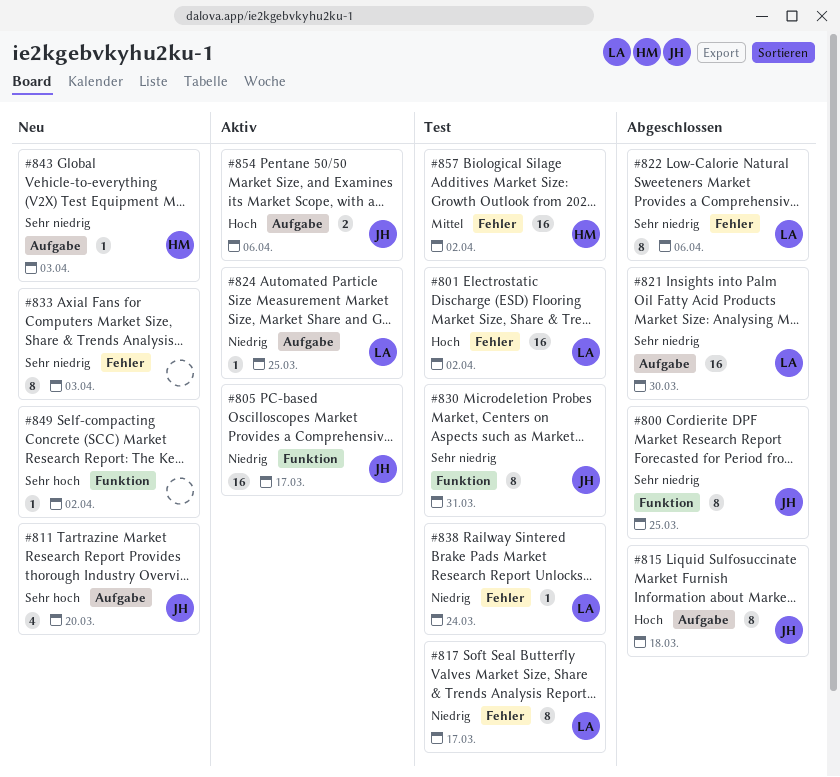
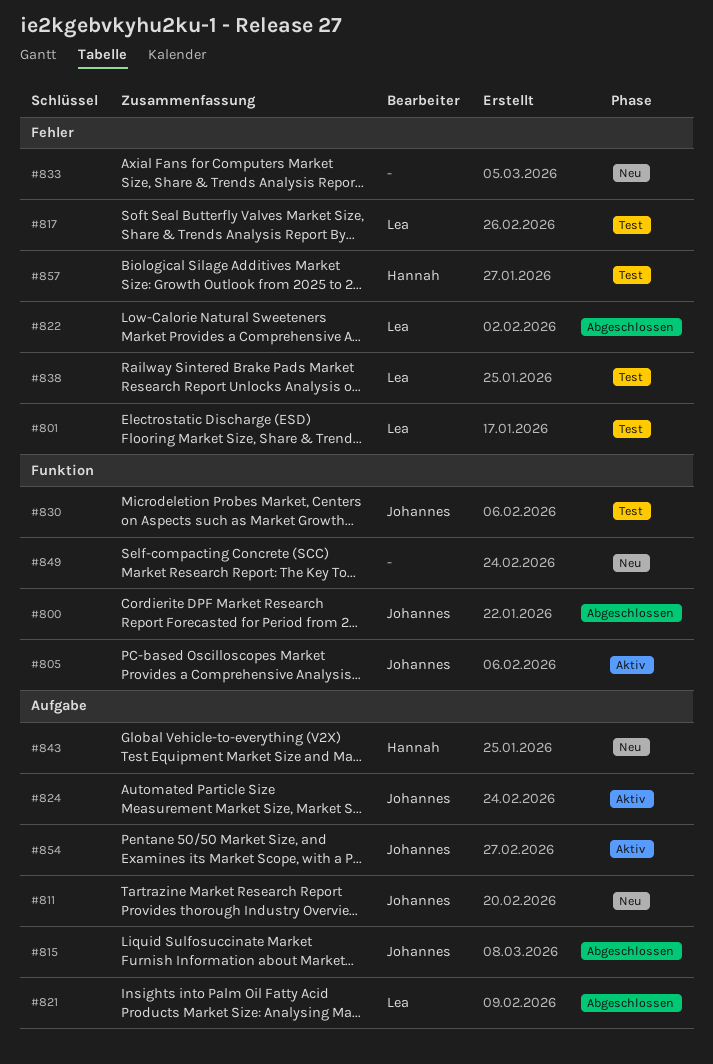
#824, owner: Lea -> Johannes

